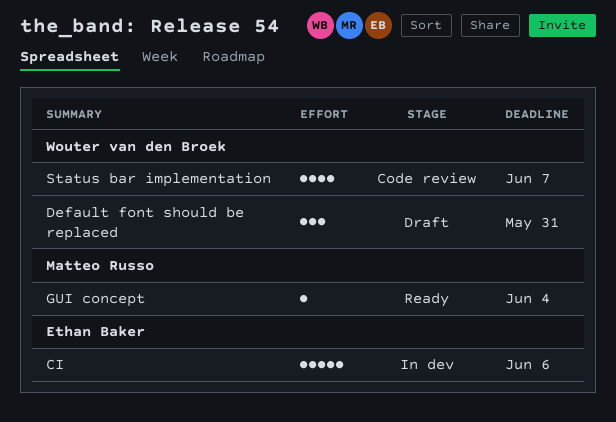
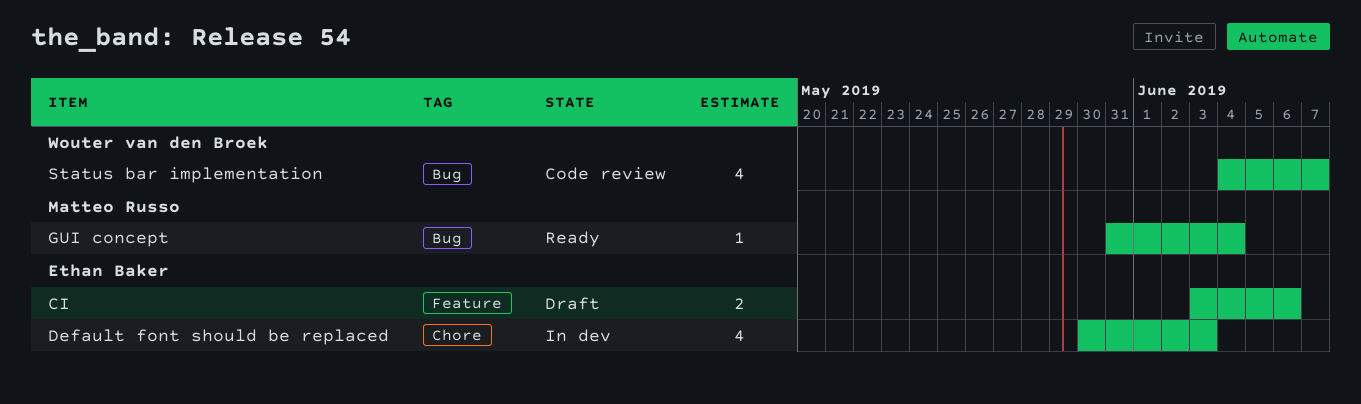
CI, status: In dev -> Draft
CI, estimate: 5 -> 2
Default font should be replaced, status: Draft -> In dev
Default font should be replaced, owner: Wouter van den Broek -> Ethan Baker
Default font should be replaced, estimate: 3 -> 4
Default font should be replaced, due: May 31 -> Jun 3

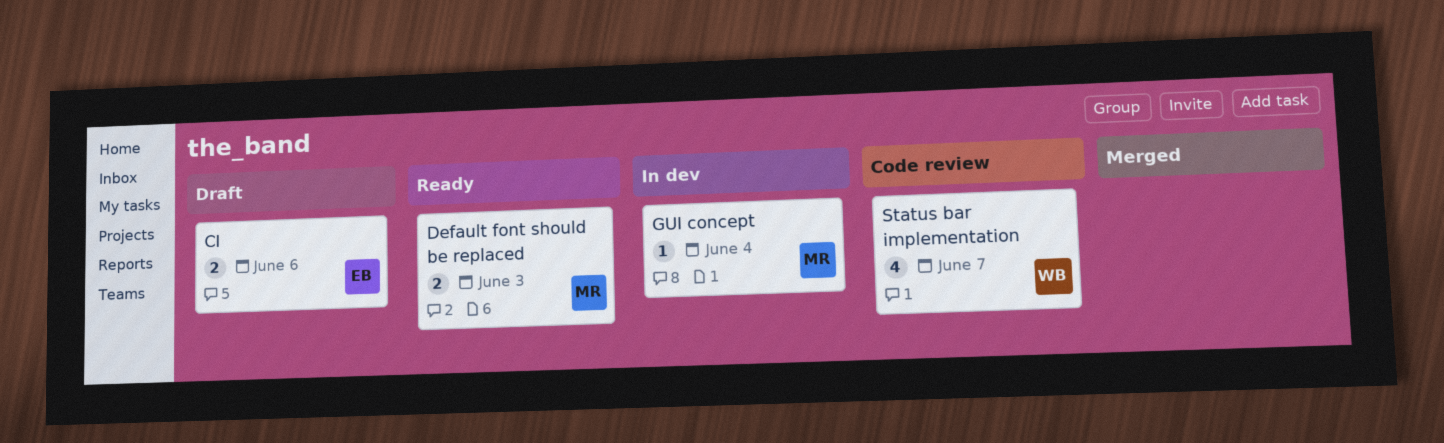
Default font should be replaced, status: In dev -> Ready
Default font should be replaced, owner: Ethan Baker -> Matteo Russo
Default font should be replaced, estimate: 4 -> 2
GUI concept, status: Ready -> In dev

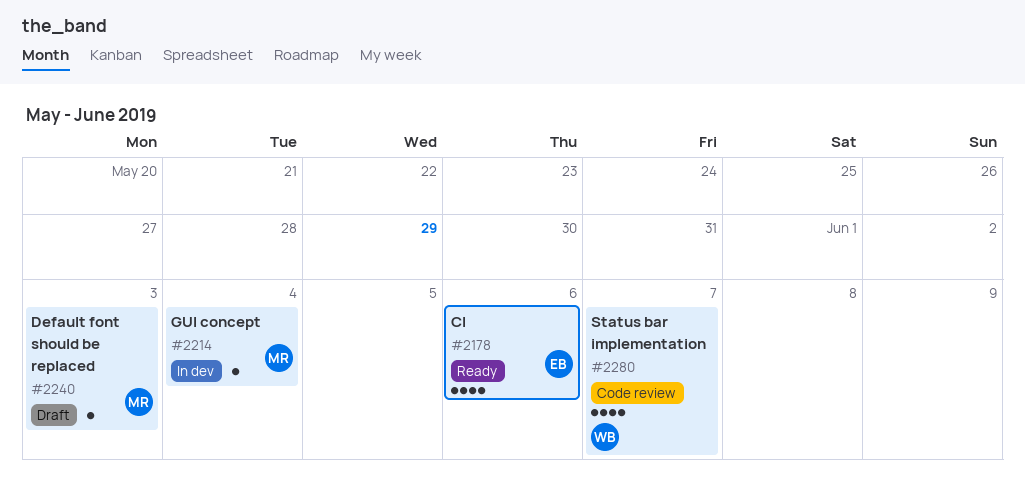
CI, status: Draft -> Ready
CI, estimate: 2 -> 4
Default font should be replaced, status: Ready -> Draft
Default font should be replaced, estimate: 2 -> 1

